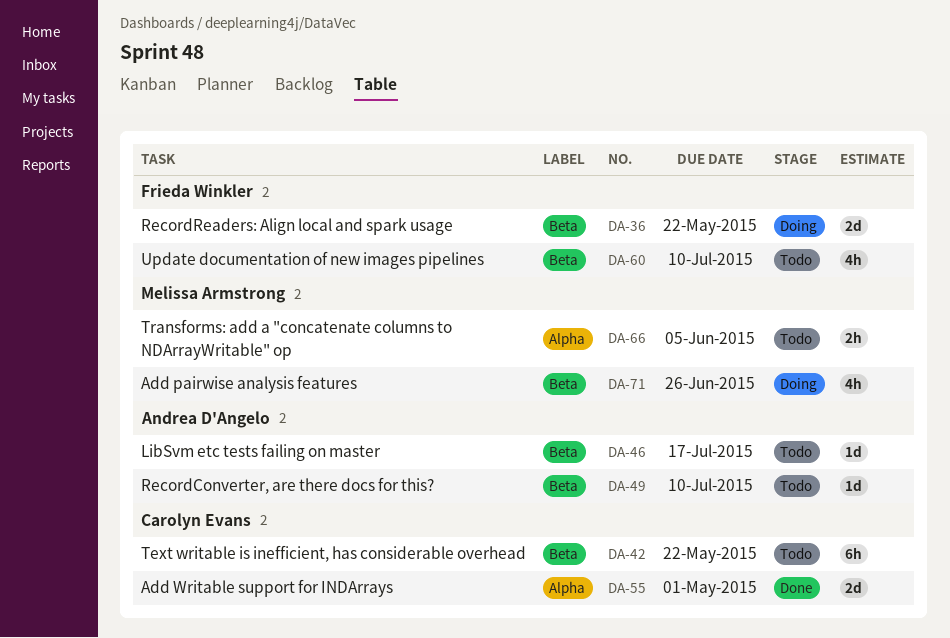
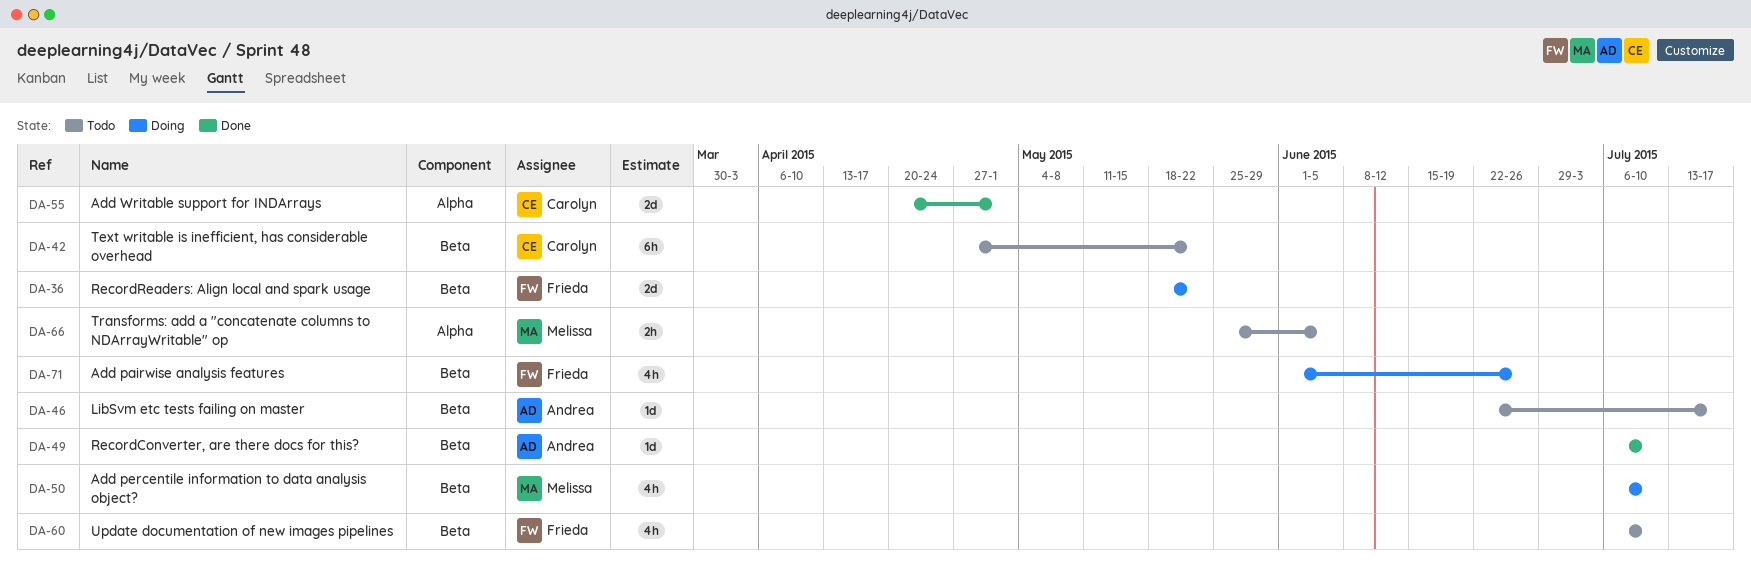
DA-49, status: Todo -> Done
DA-50: none -> present
DA-71, owner: Melissa Armstrong -> Frieda Winkler

